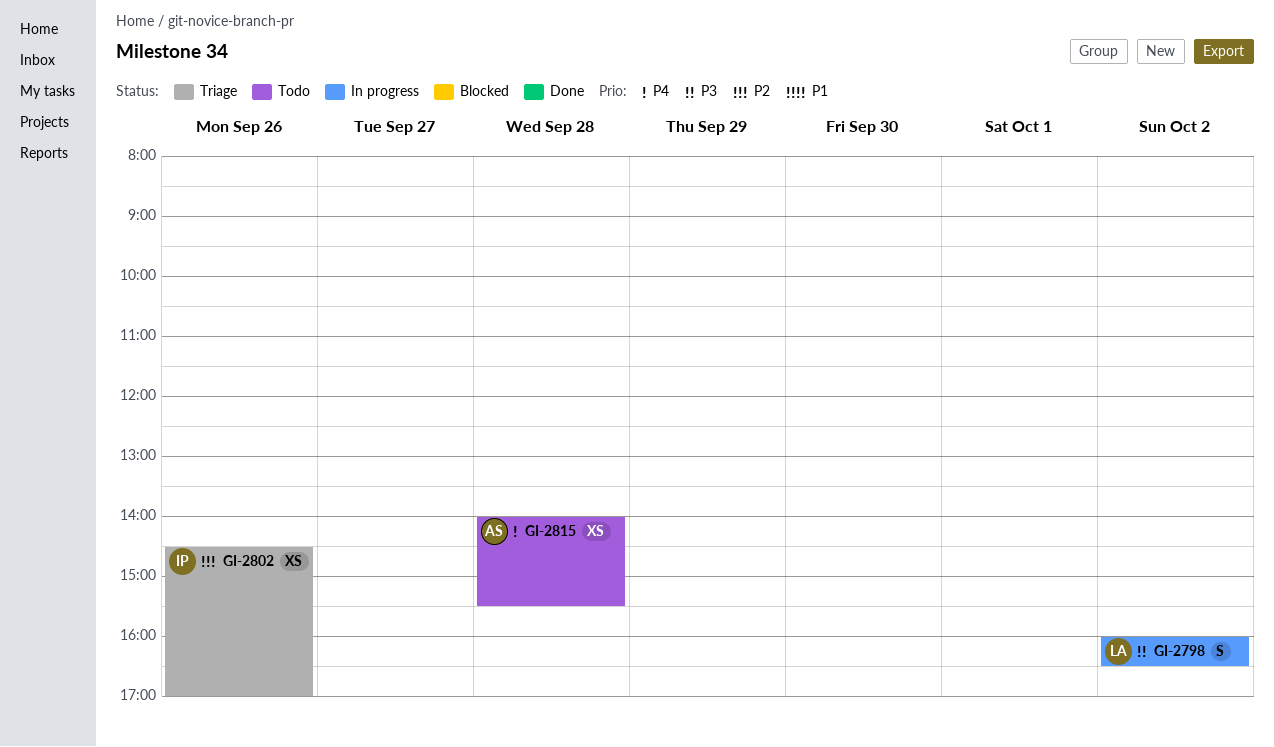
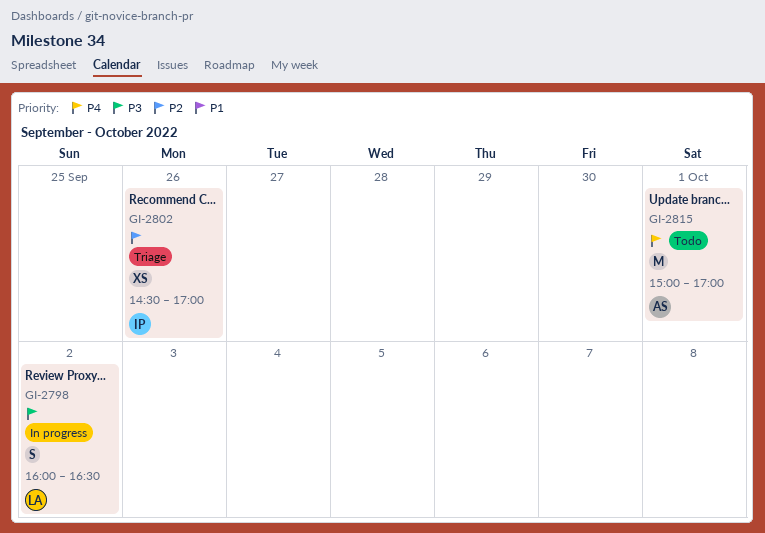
GI-2815, estimate: XS -> M
GI-2815, day: Sep 28 -> Oct 1
GI-2815, begins: 14:00 -> 15:00
GI-2815, ends: 15:30 -> 17:00

